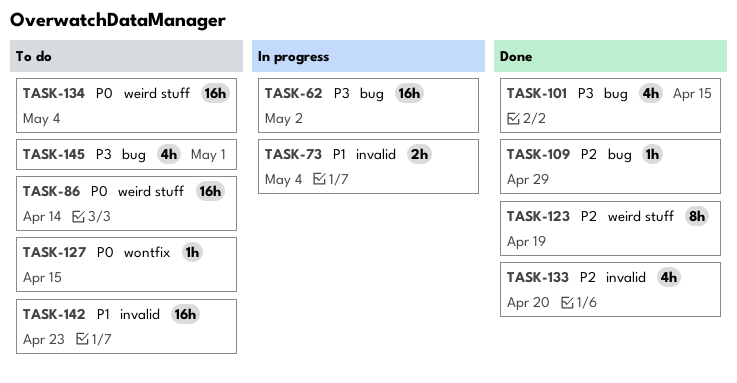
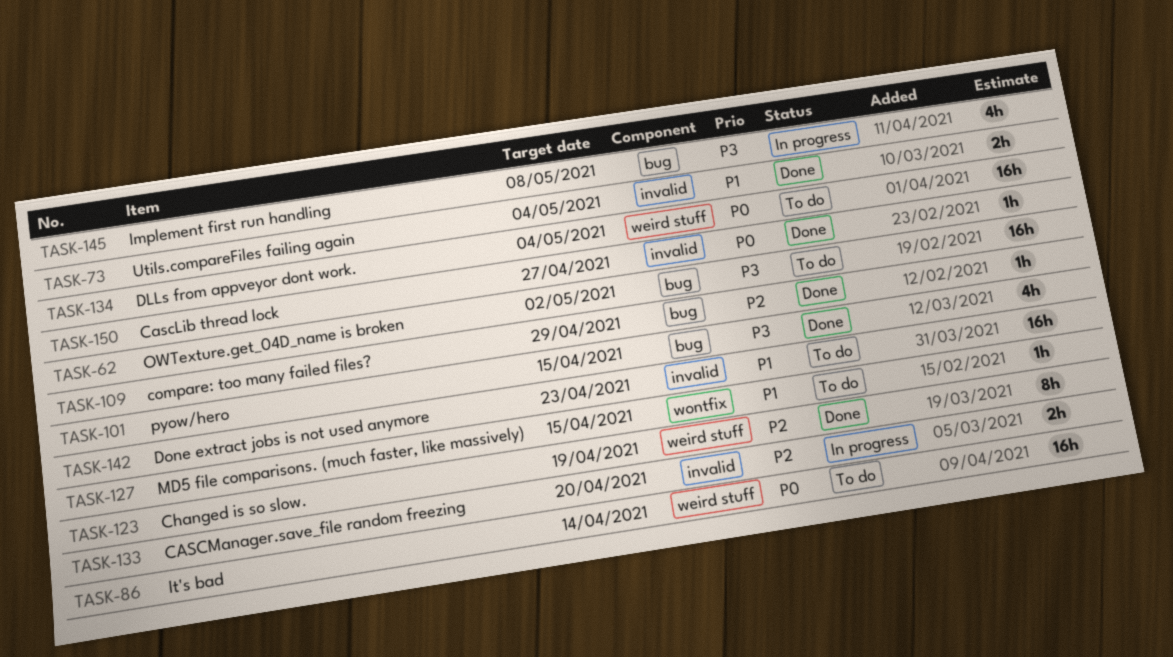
TASK-62, status: In progress -> To do
TASK-73, status: In progress -> Done
TASK-127, priority: P0 -> P1
TASK-133, status: Done -> In progress
TASK-133, estimate: 4h -> 2h
TASK-145, status: To do -> In progress
TASK-145, due: May 1 -> May 8
TASK-150: none -> present

